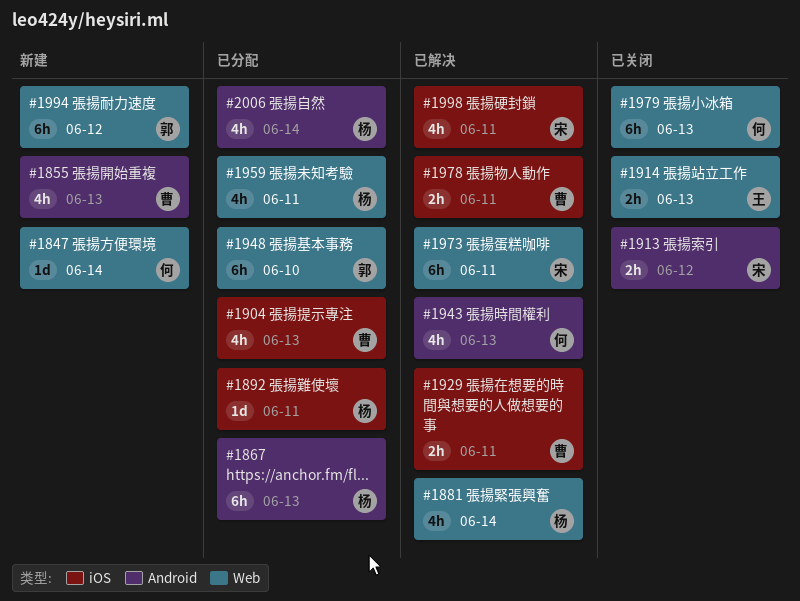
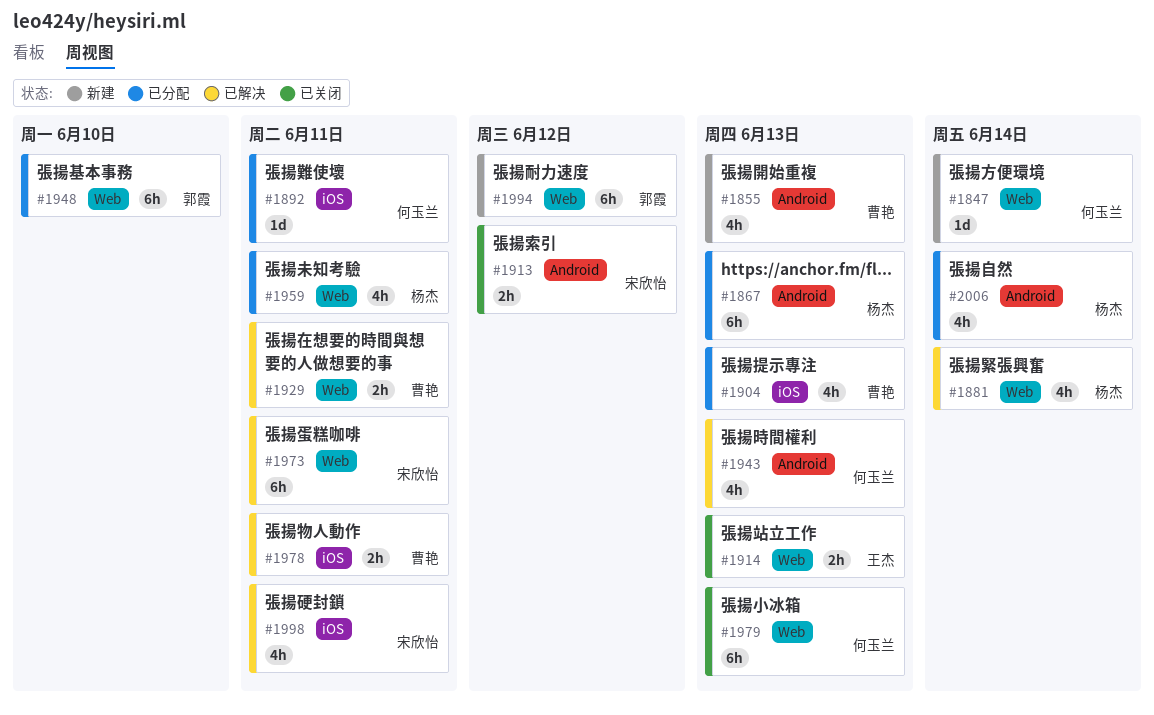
#1892, owner: 杨杰 -> 何玉兰
#1929, label: iOS -> Web

